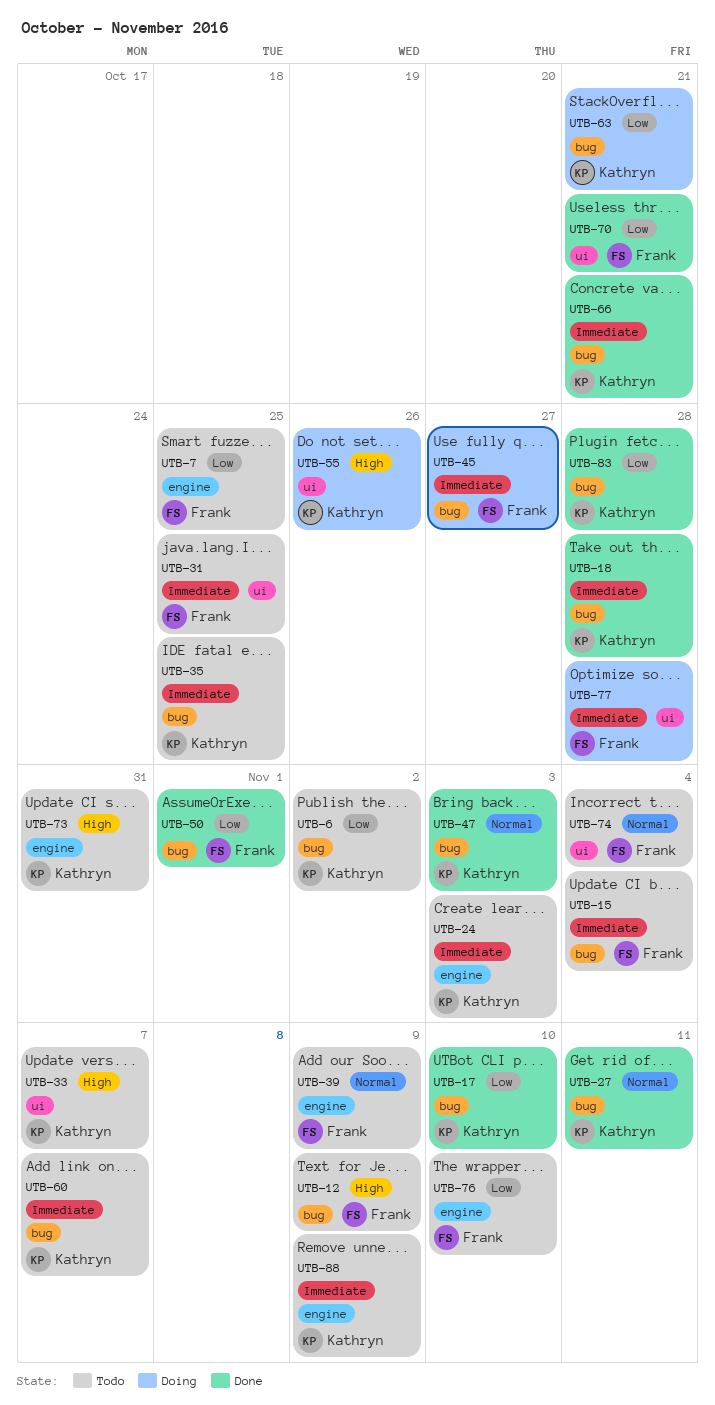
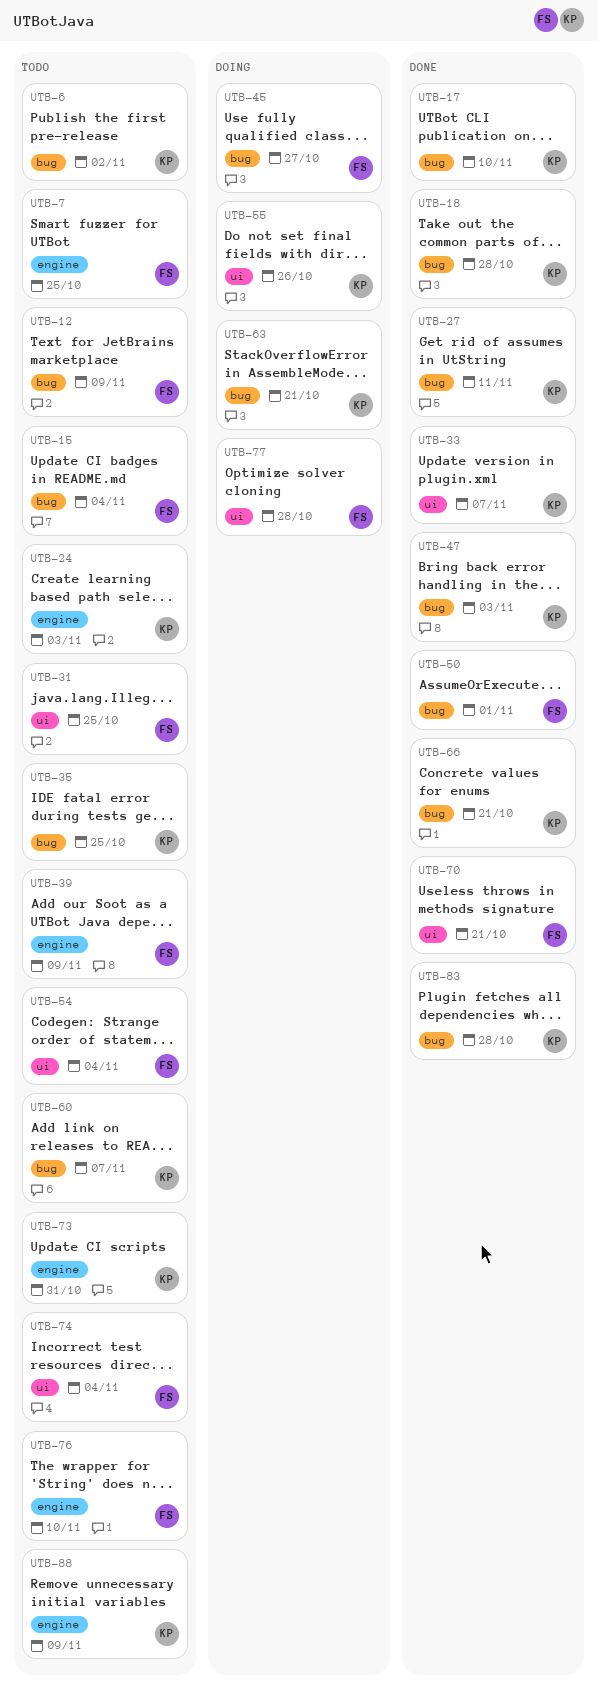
UTB-33, status: Todo -> Done
UTB-54: none -> present

